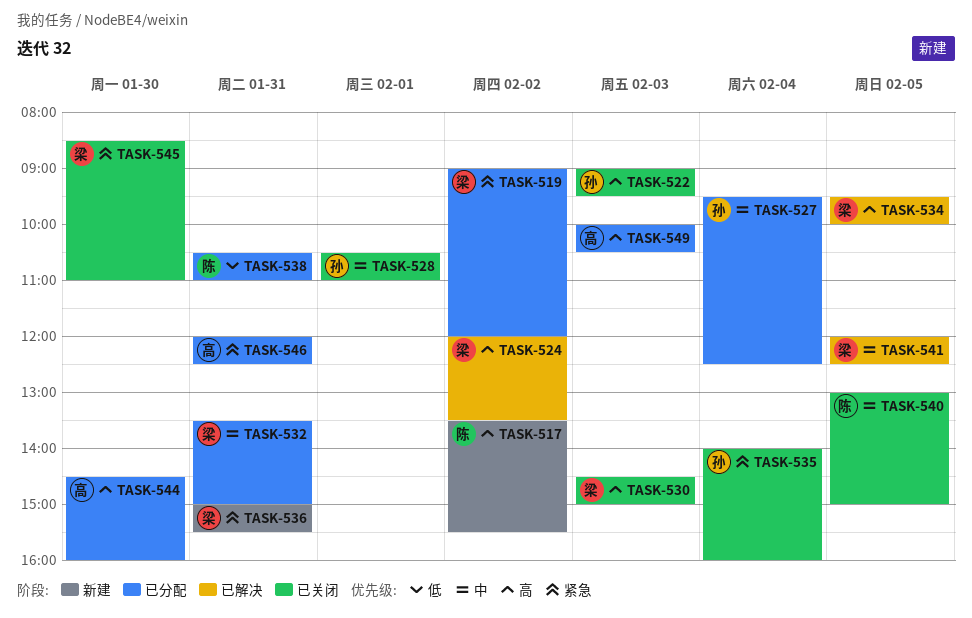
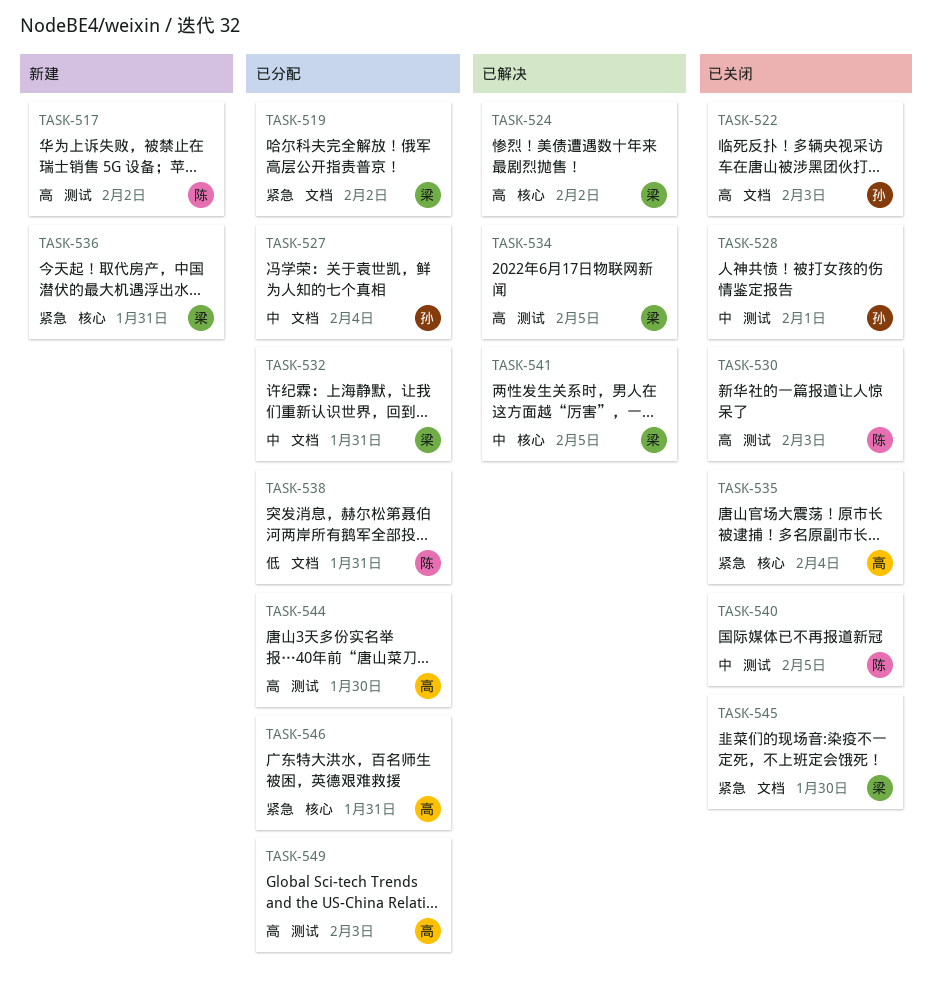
TASK-530, owner: 梁 -> 陈
TASK-535, owner: 孙 -> 高

